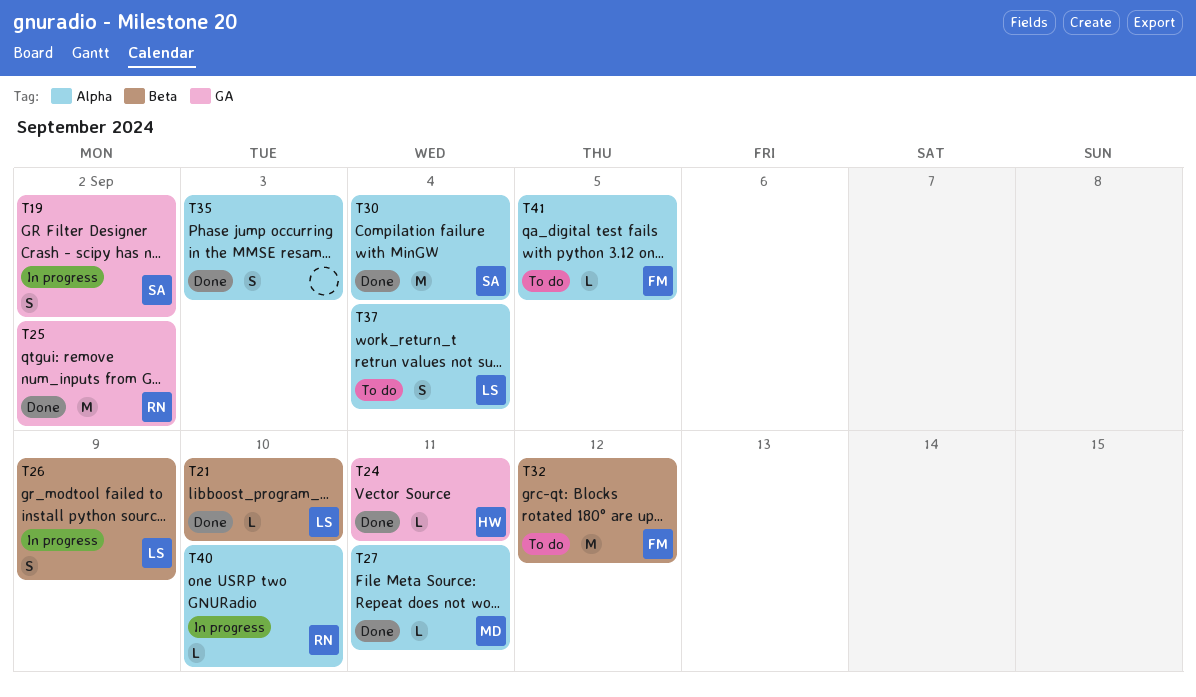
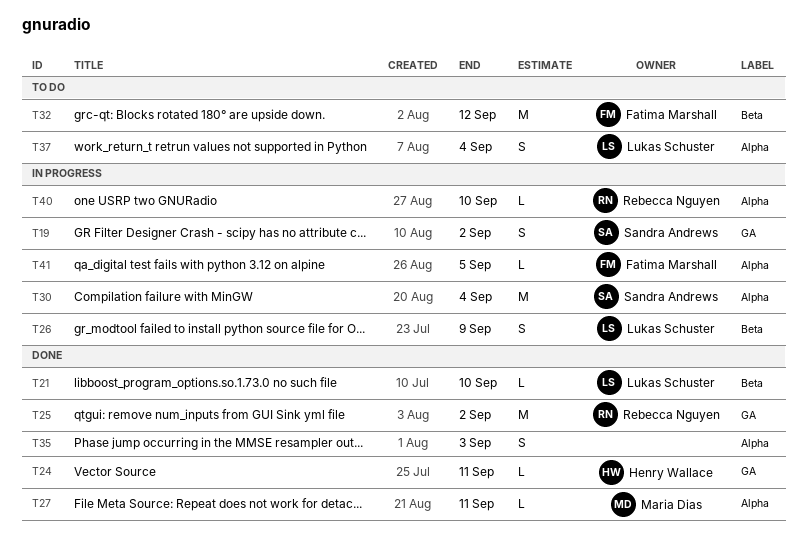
T30, status: Done -> In progress
T41, status: To do -> In progress

